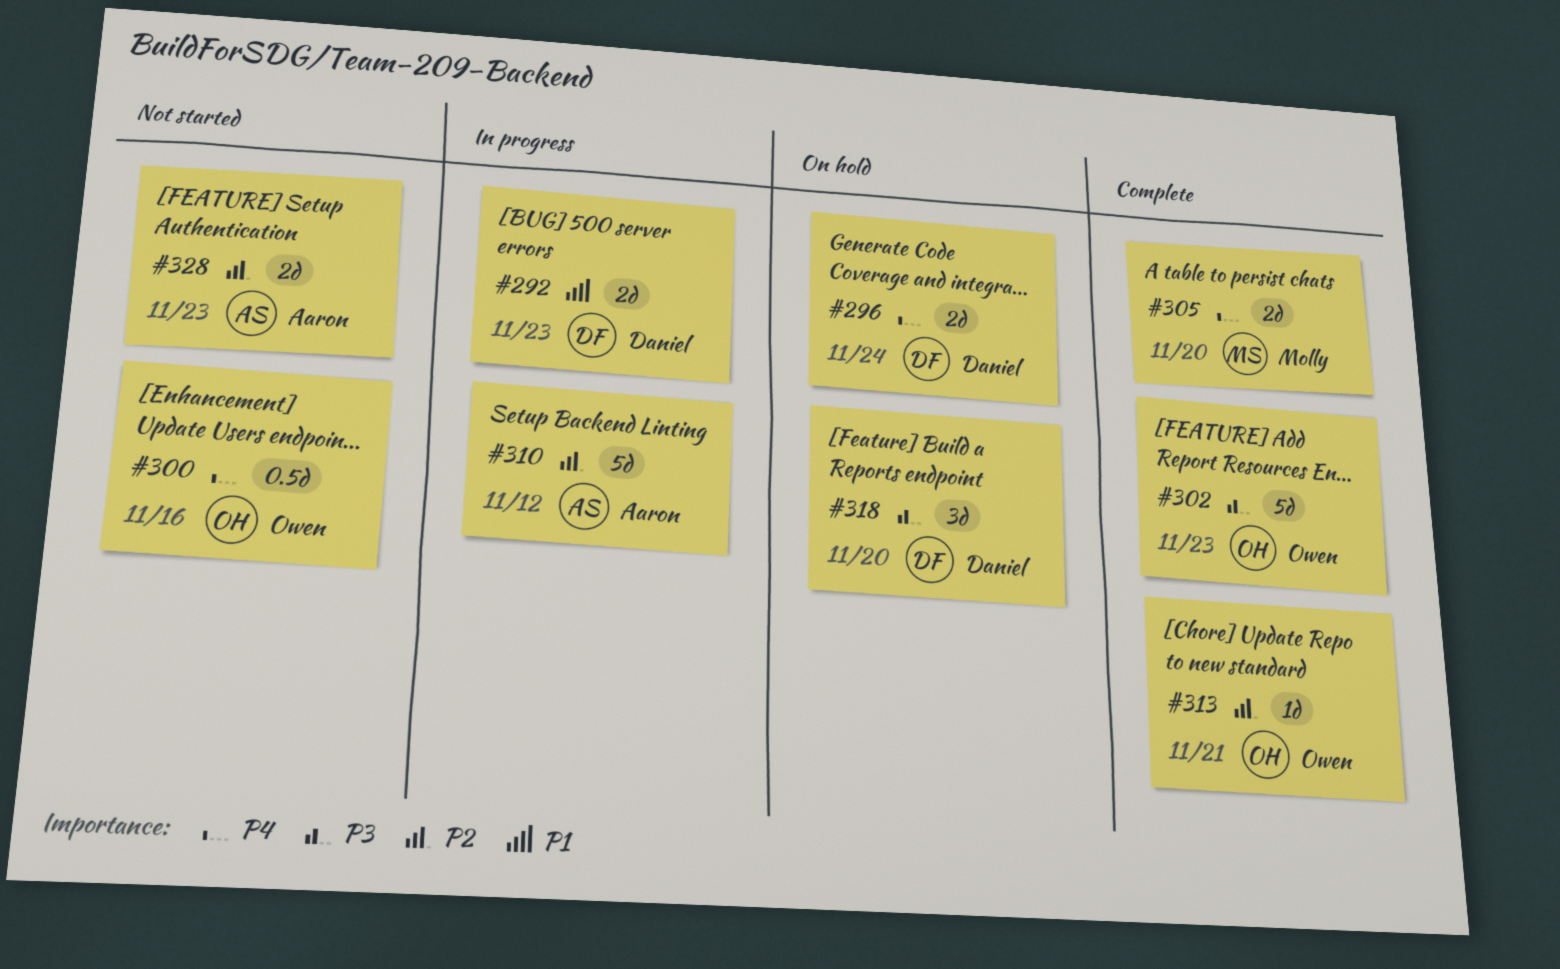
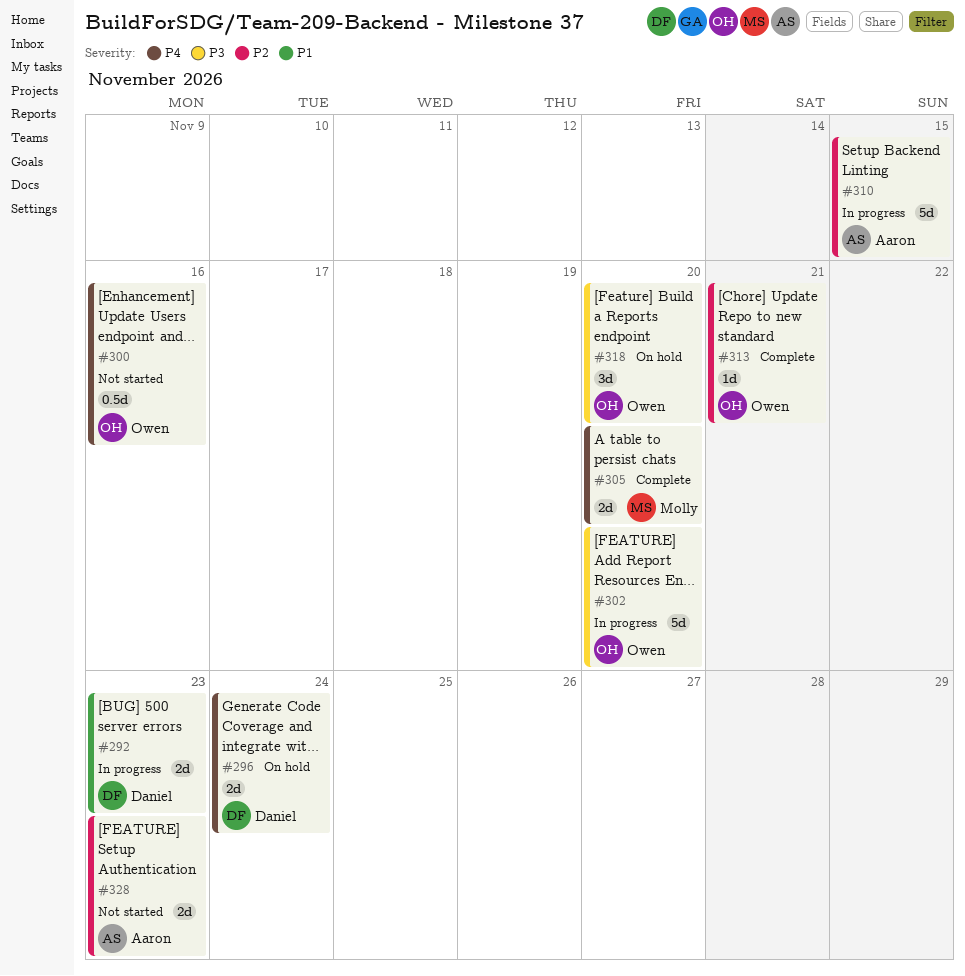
#302, status: Complete -> In progress
#302, due: Nov 23 -> Nov 20
#310, due: Nov 12 -> Nov 15
#318, owner: Daniel -> Owen

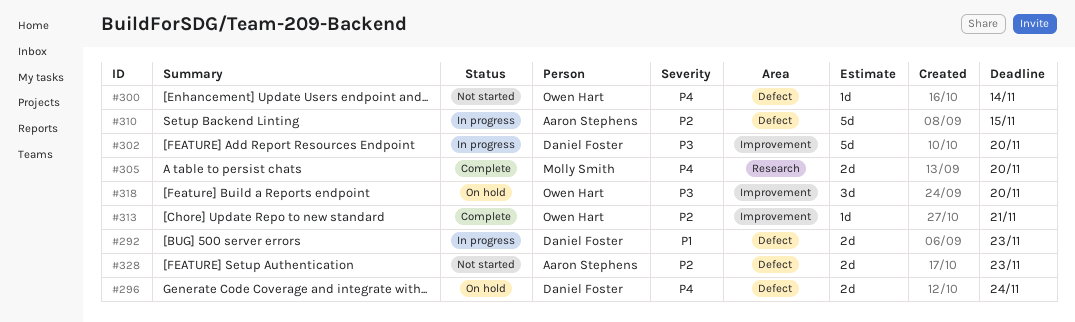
#300, estimate: 0.5d -> 1d
#300, due: Nov 16 -> Nov 14
#302, owner: Owen Hart -> Daniel Foster

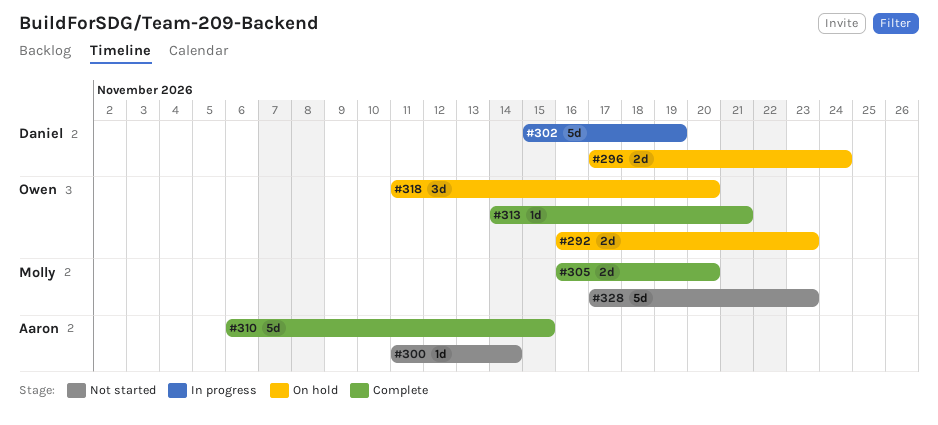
#292, status: In progress -> On hold
#292, owner: Daniel Foster -> Owen Hart
#300, owner: Owen Hart -> Aaron Stephens
#302, due: Nov 20 -> Nov 19
#310, status: In progress -> Complete
#328, owner: Aaron Stephens -> Molly Smith
#328, estimate: 2d -> 5d

